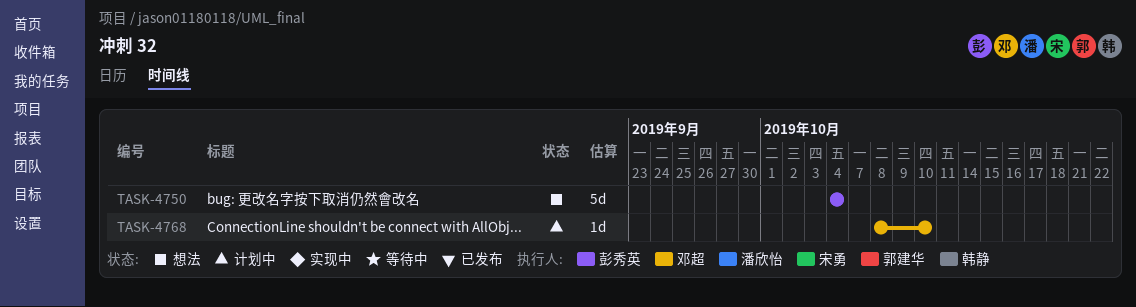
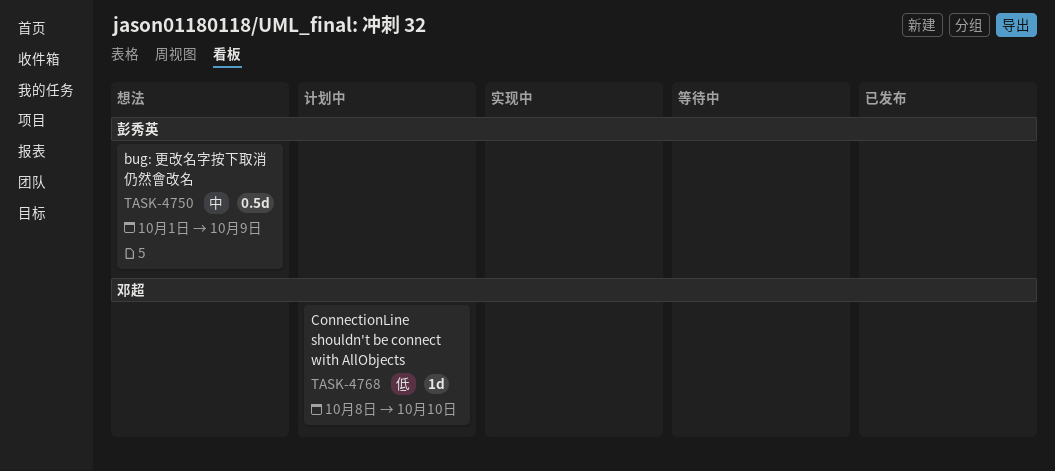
TASK-4750, estimate: 5d -> 0.5d
TASK-4750, start: Oct 4 -> Oct 1
TASK-4750, due: Oct 4 -> Oct 9

